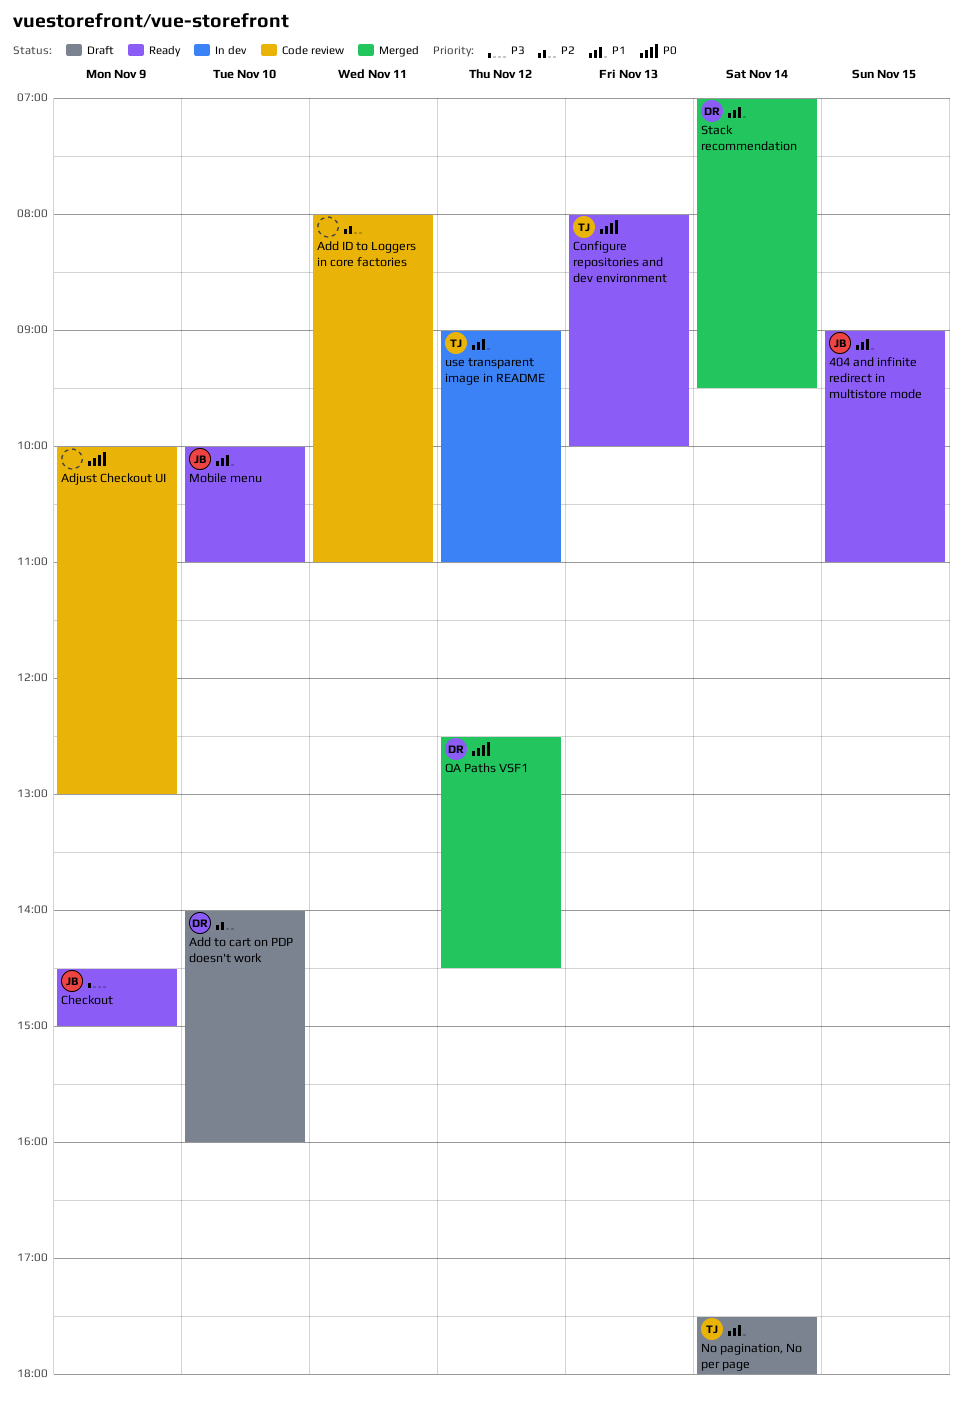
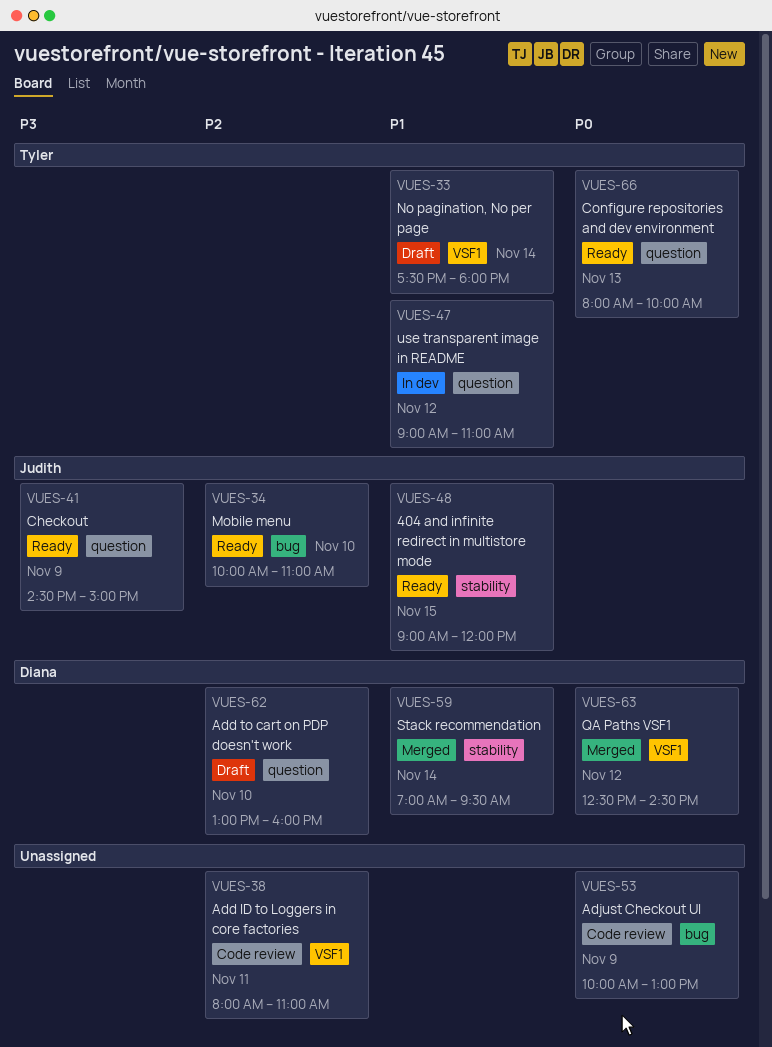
404 and infinite redirect in multistore mode, ends: 11:00 -> 12:00
Add to cart on PDP doesn't work, begins: 14:00 -> 13:00
Mobile menu, priority: P1 -> P2

